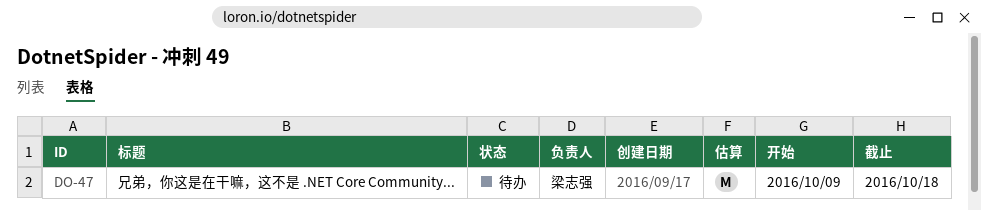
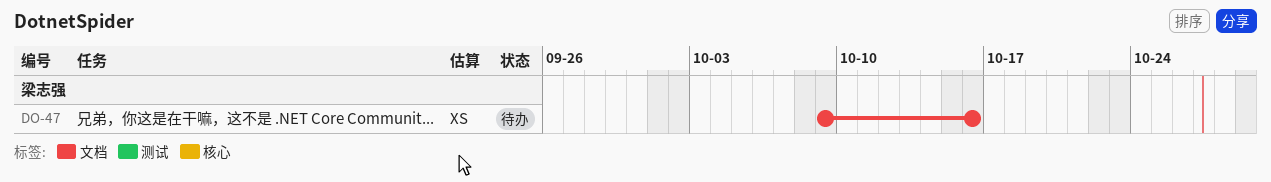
DO-47, estimate: M -> XS
DO-47, due: Oct 18 -> Oct 16

